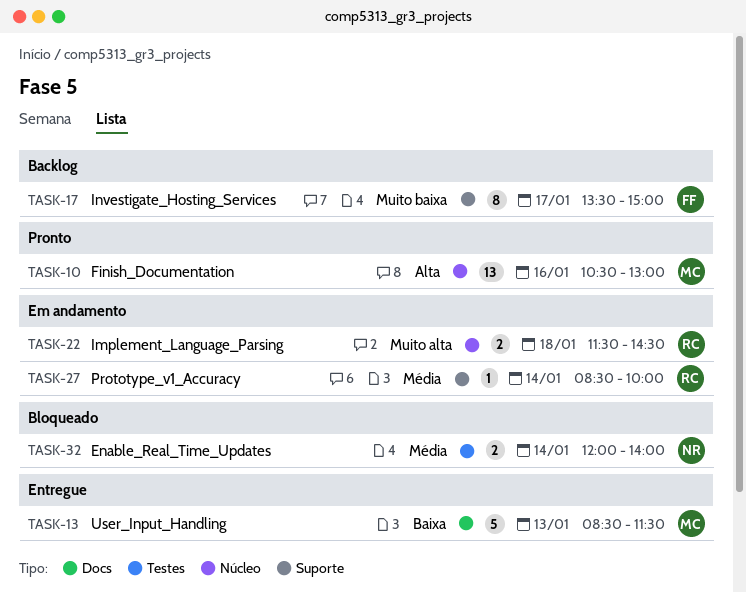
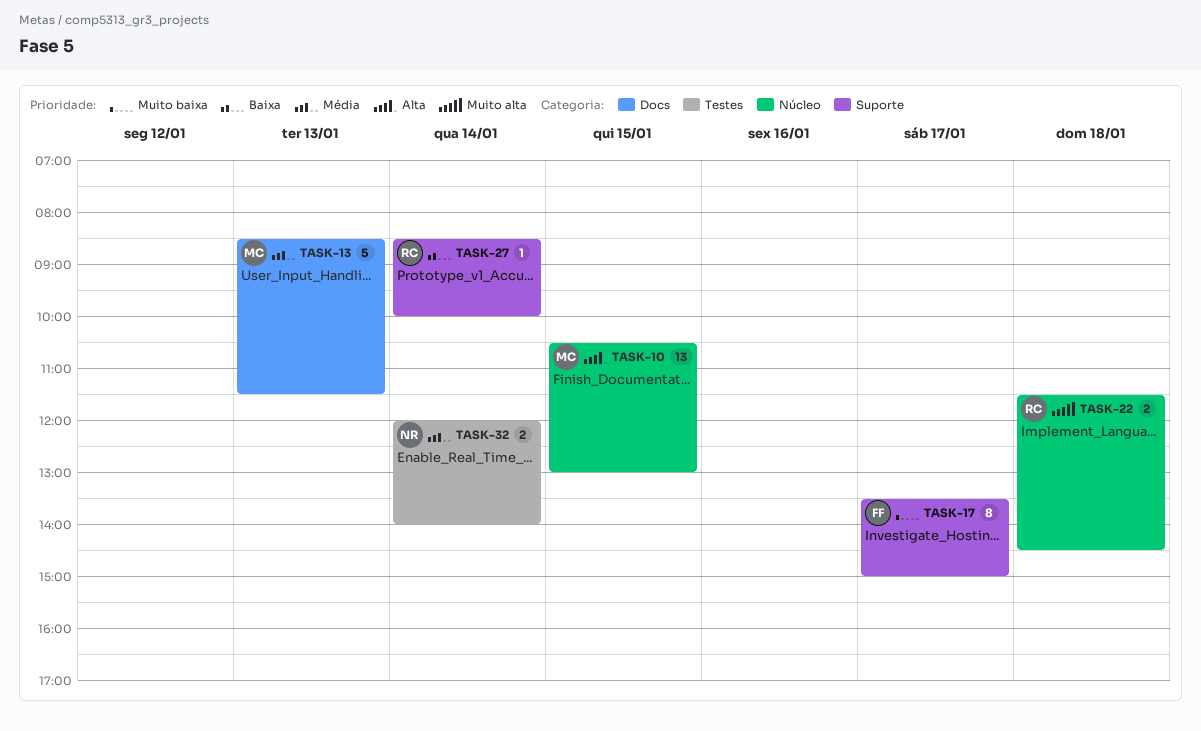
TASK-10, day: Jan 16 -> Jan 15
TASK-13, priority: Baixa -> Média
TASK-27, priority: Média -> Baixa

